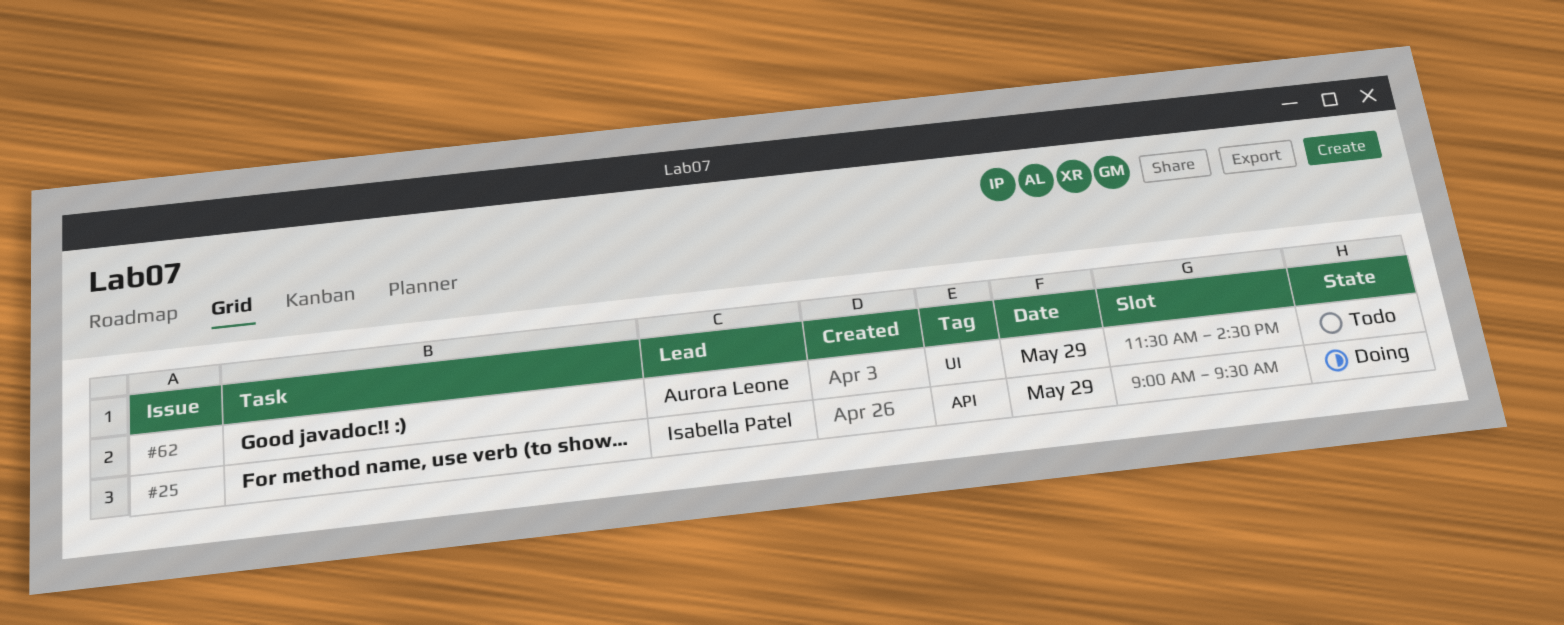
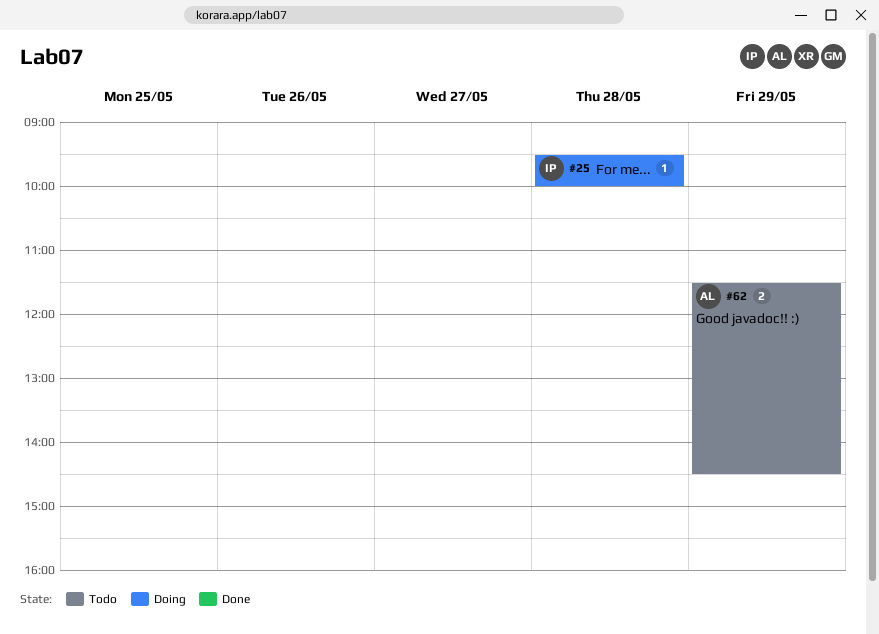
#25, day: May 29 -> May 28
#25, begins: 09:00 -> 09:30
#25, ends: 09:30 -> 10:00

